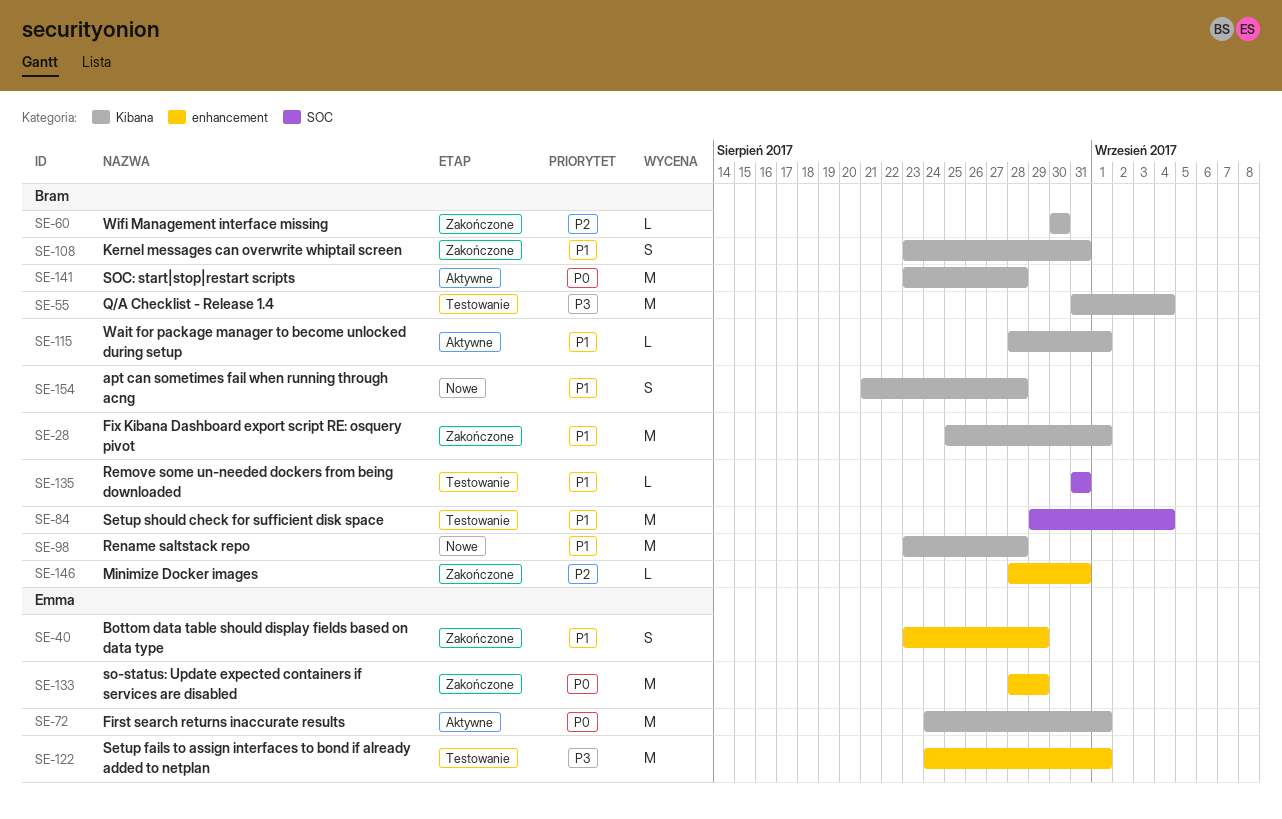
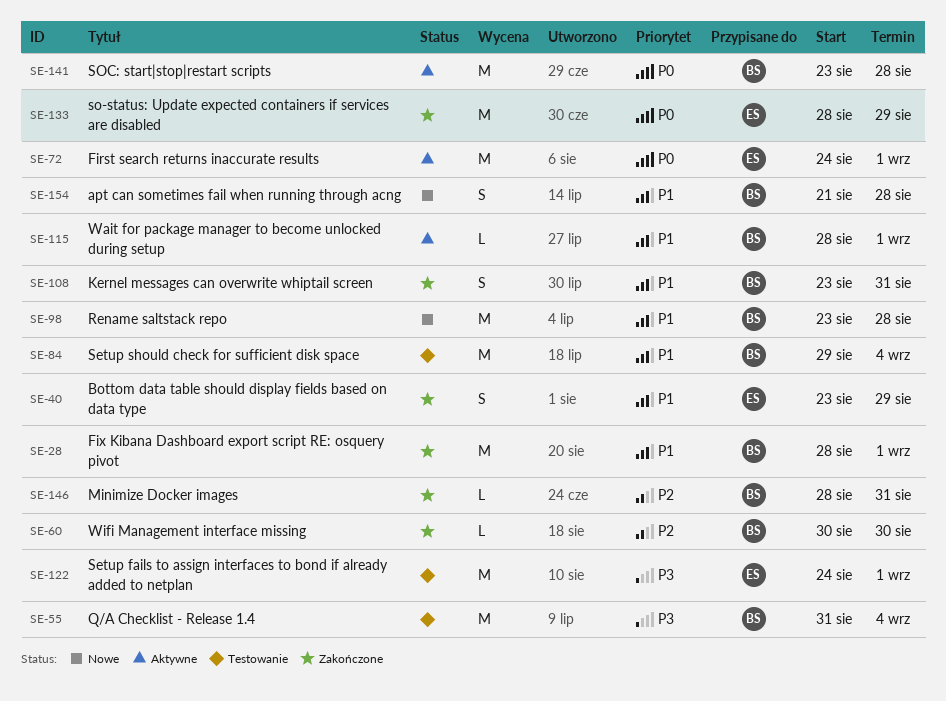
SE-28, start: Aug 25 -> Aug 28
SE-135: present -> none

